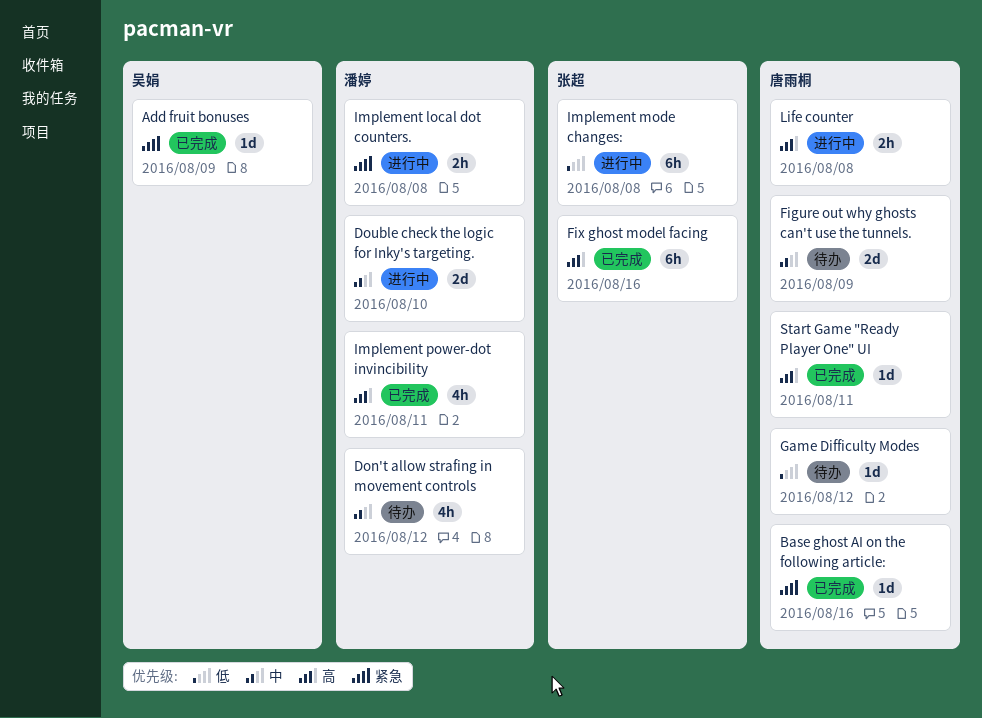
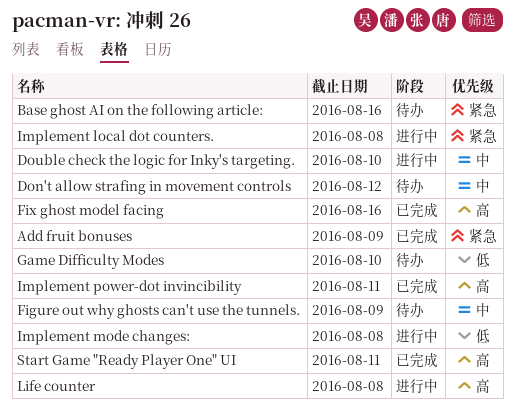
Base ghost AI on the following article:, status: 已完成 -> 待办
Game Difficulty Modes, due: Aug 12 -> Aug 10

